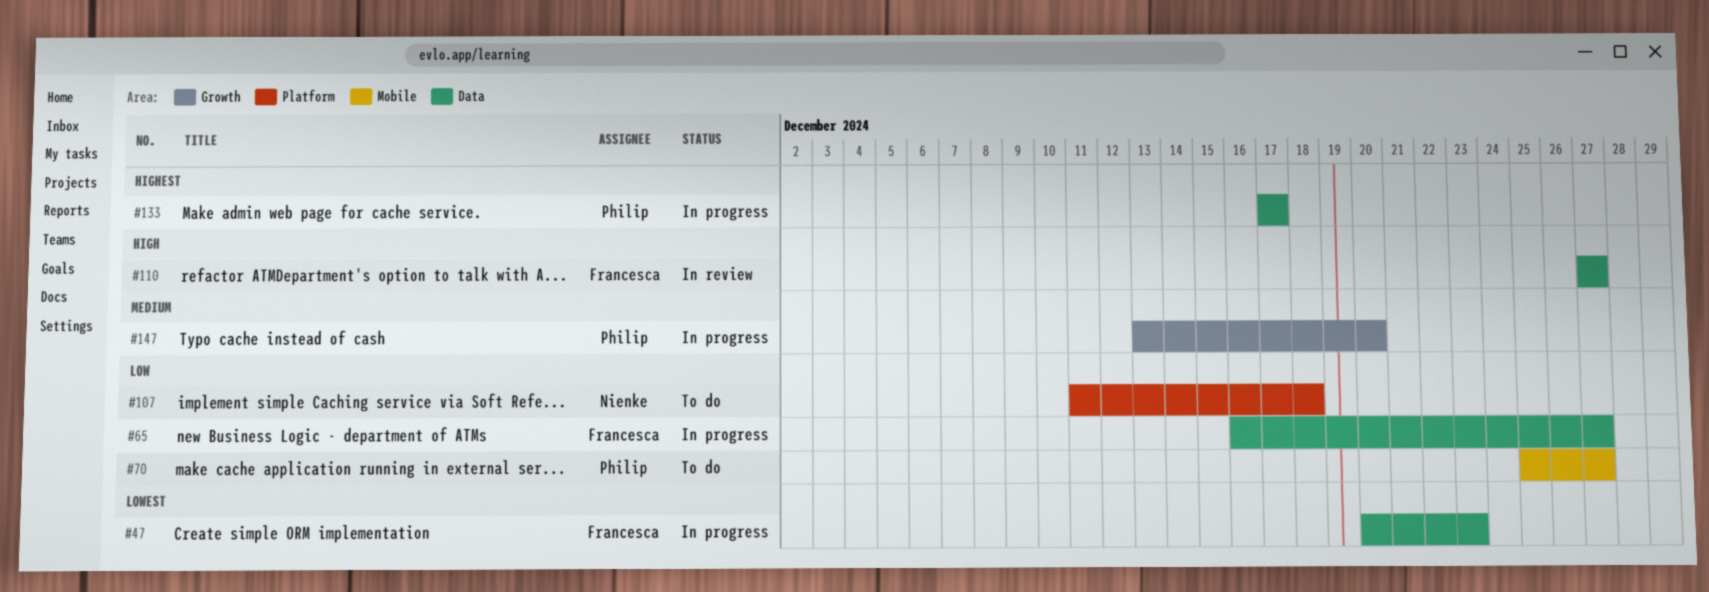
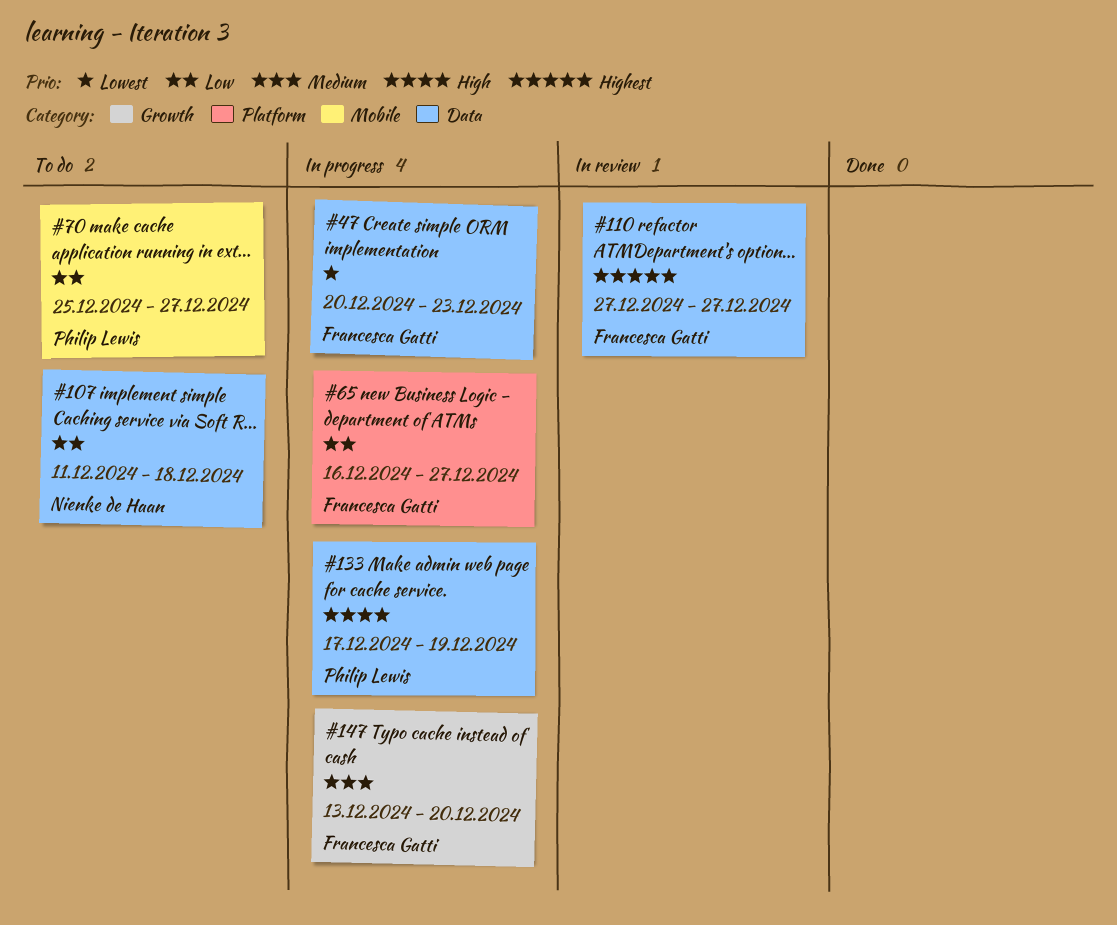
#65, label: Data -> Platform
#107, label: Platform -> Data
#110, priority: High -> Highest
#133, priority: Highest -> High
#133, due: Dec 17 -> Dec 19
#147, owner: Philip Lewis -> Francesca Gatti

